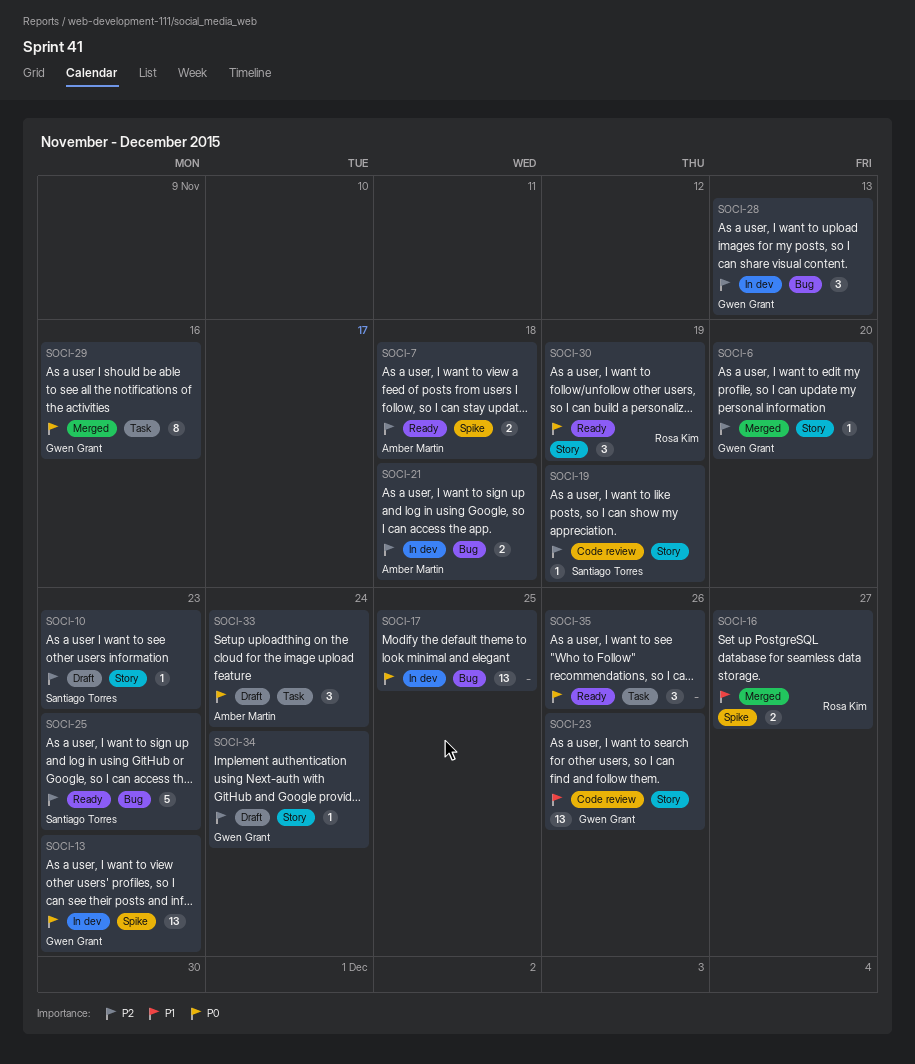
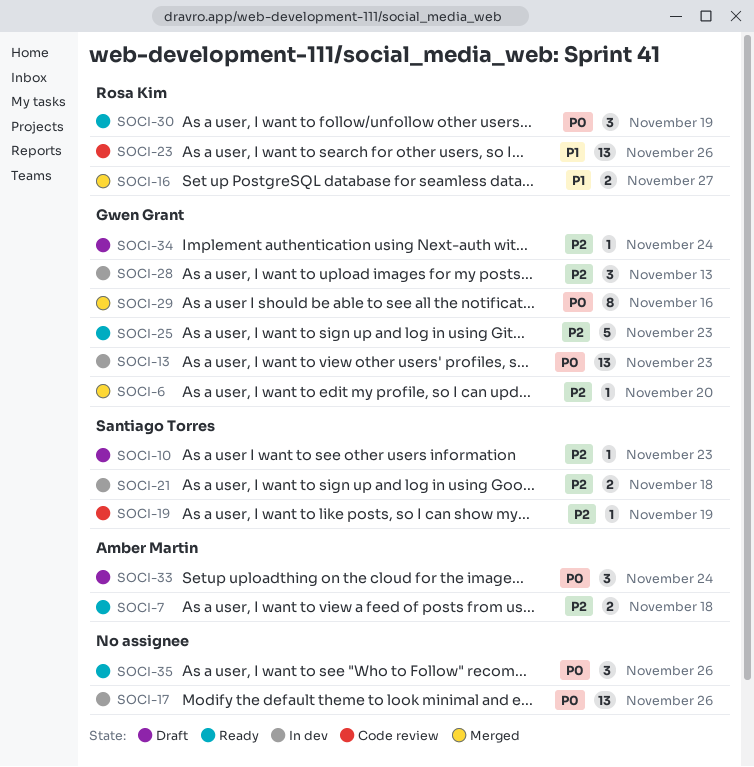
SOCI-17, due: Nov 25 -> Nov 26
SOCI-21, owner: Amber Martin -> Santiago Torres
SOCI-23, owner: Gwen Grant -> Rosa Kim
SOCI-25, owner: Santiago Torres -> Gwen Grant

